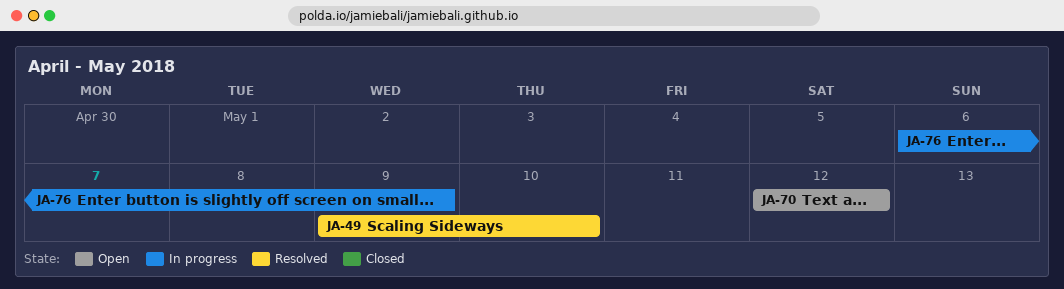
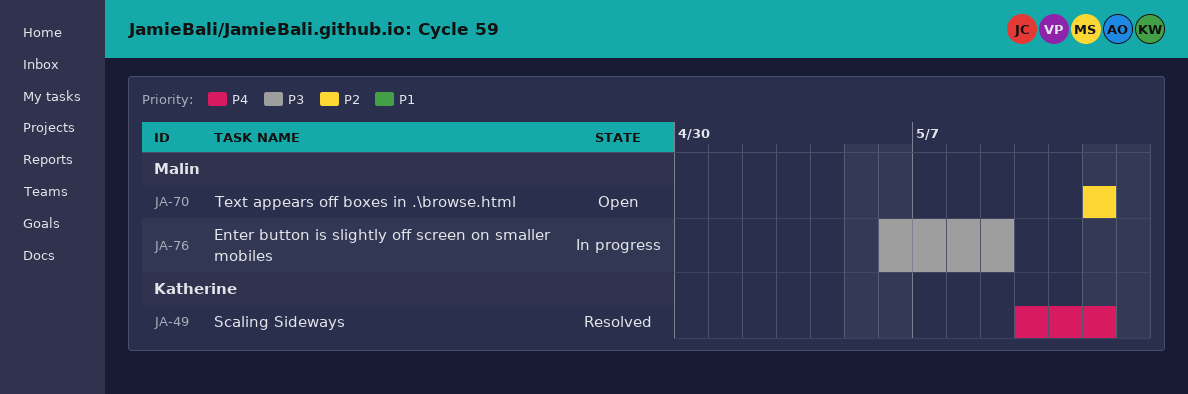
JA-49, start: May 9 -> May 10
JA-49, due: May 10 -> May 12

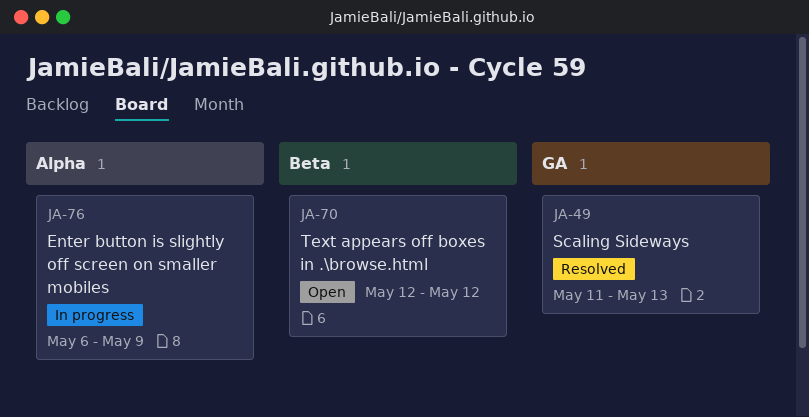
JA-49, start: May 10 -> May 11
JA-49, due: May 12 -> May 13

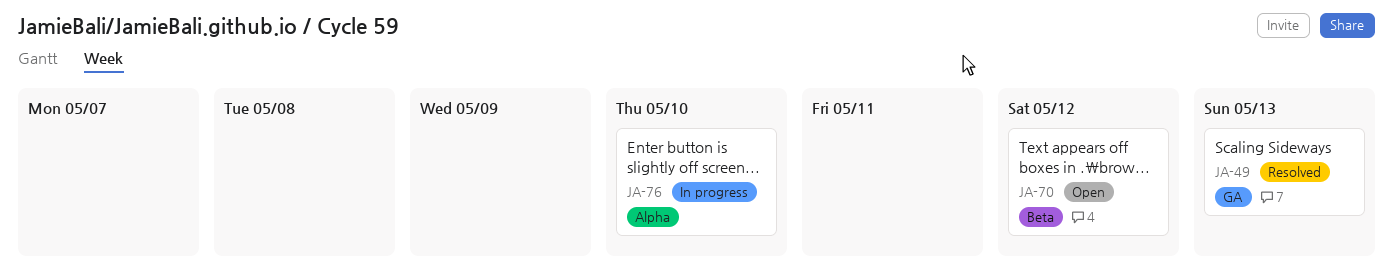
JA-76, due: May 9 -> May 10

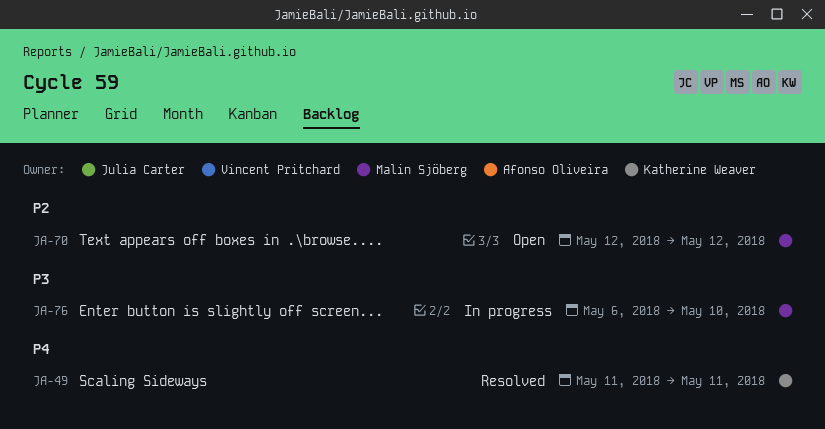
JA-49, due: May 13 -> May 11

